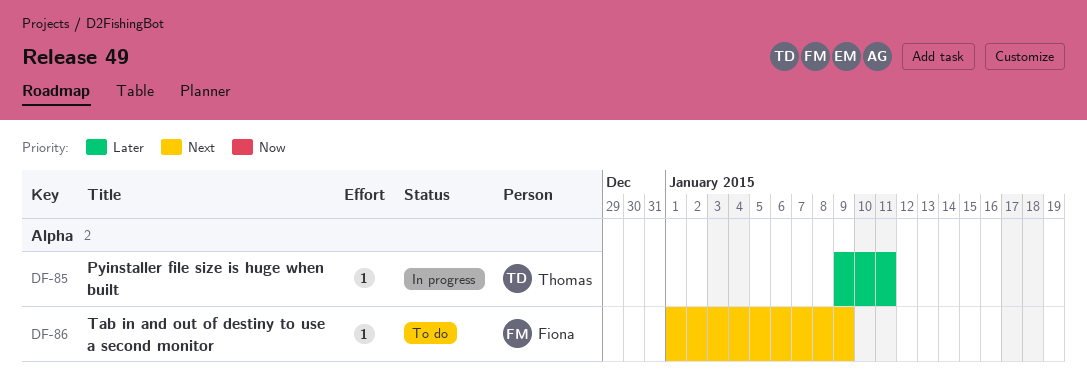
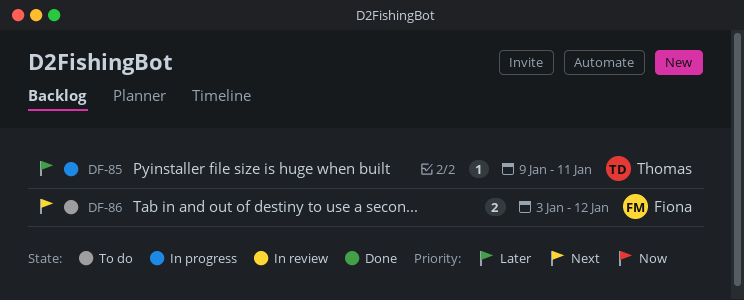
DF-86, estimate: 1 -> 2
DF-86, start: Jan 1 -> Jan 3
DF-86, due: Jan 9 -> Jan 12

